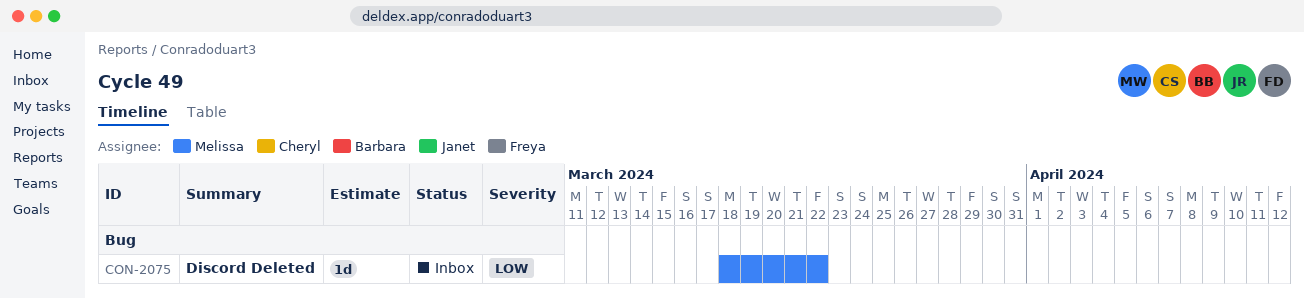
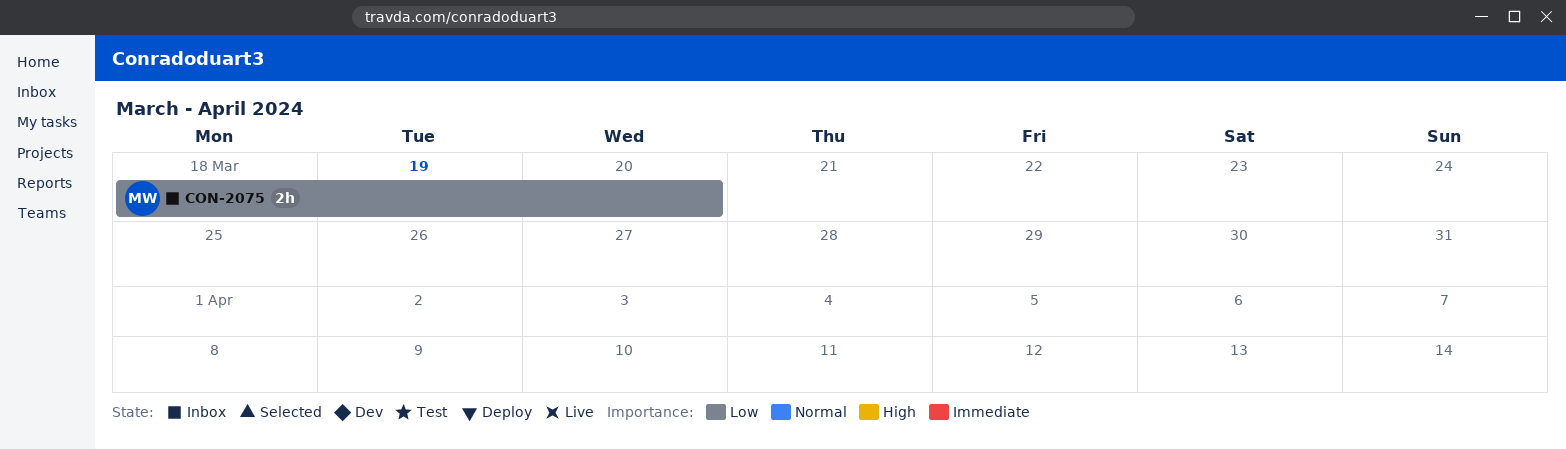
CON-2075, estimate: 1d -> 2h
CON-2075, due: Mar 22 -> Mar 20

